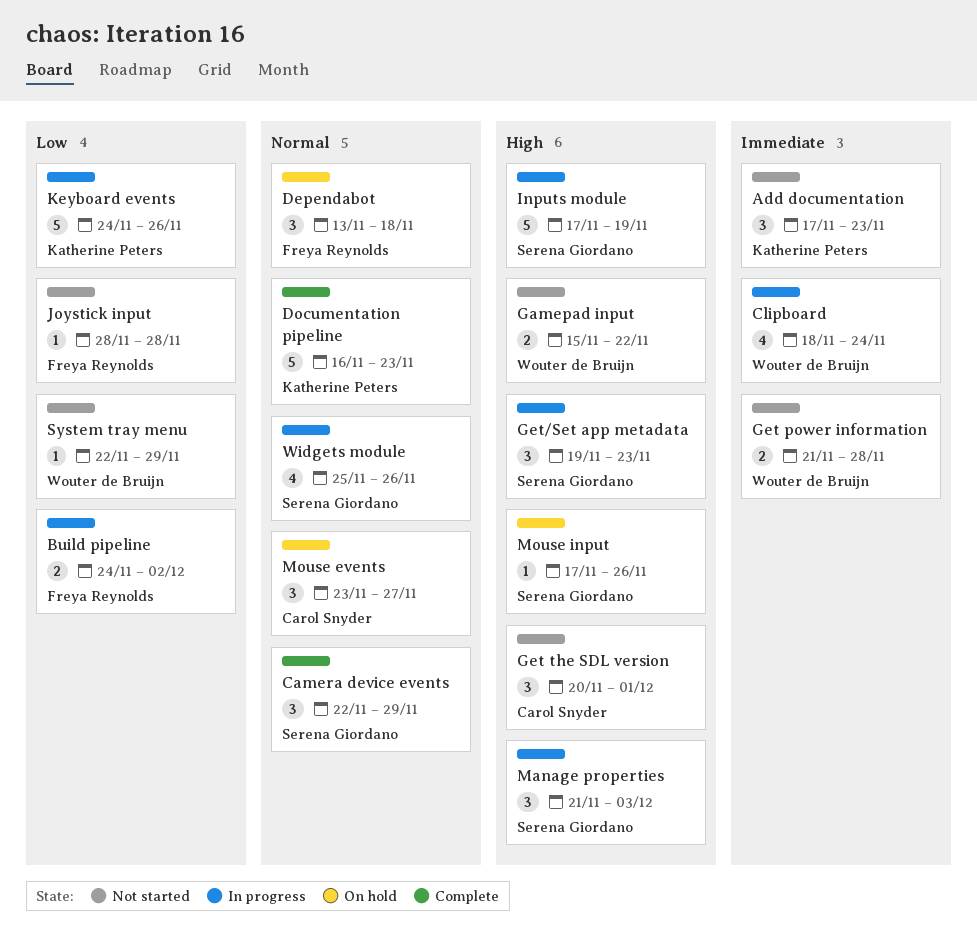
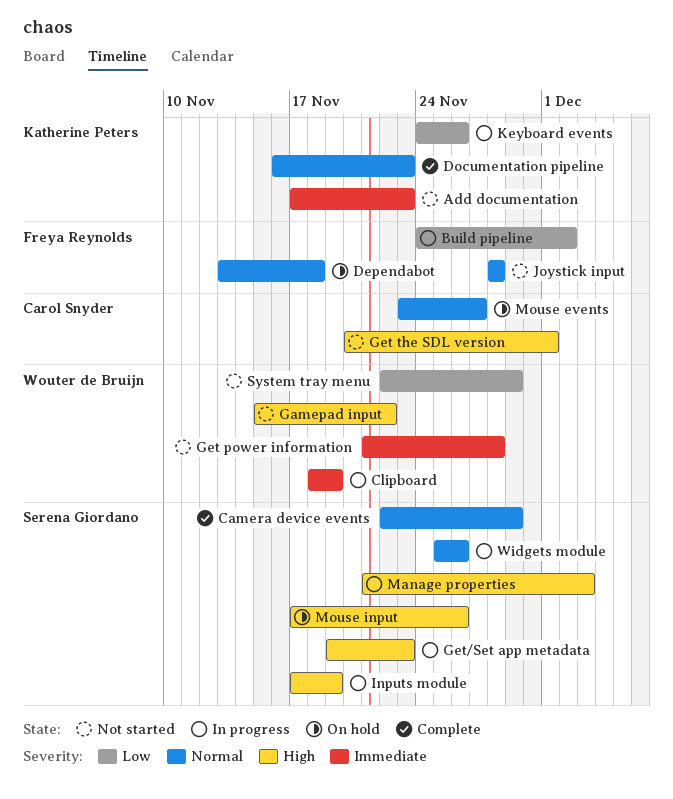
Clipboard, due: Nov 24 -> Nov 19
Joystick input, priority: Low -> Normal

